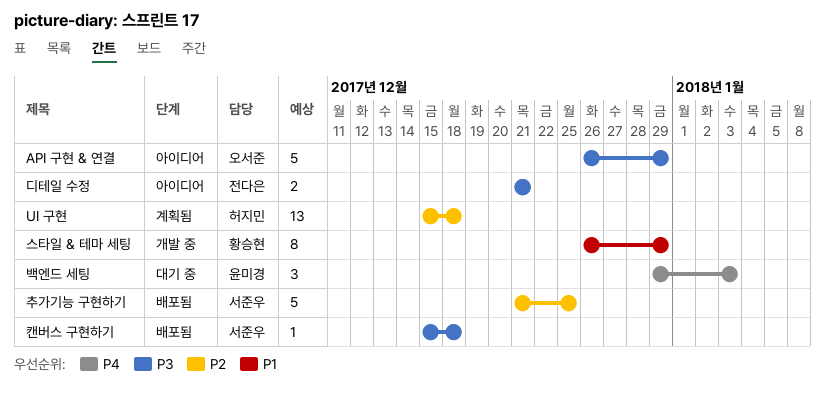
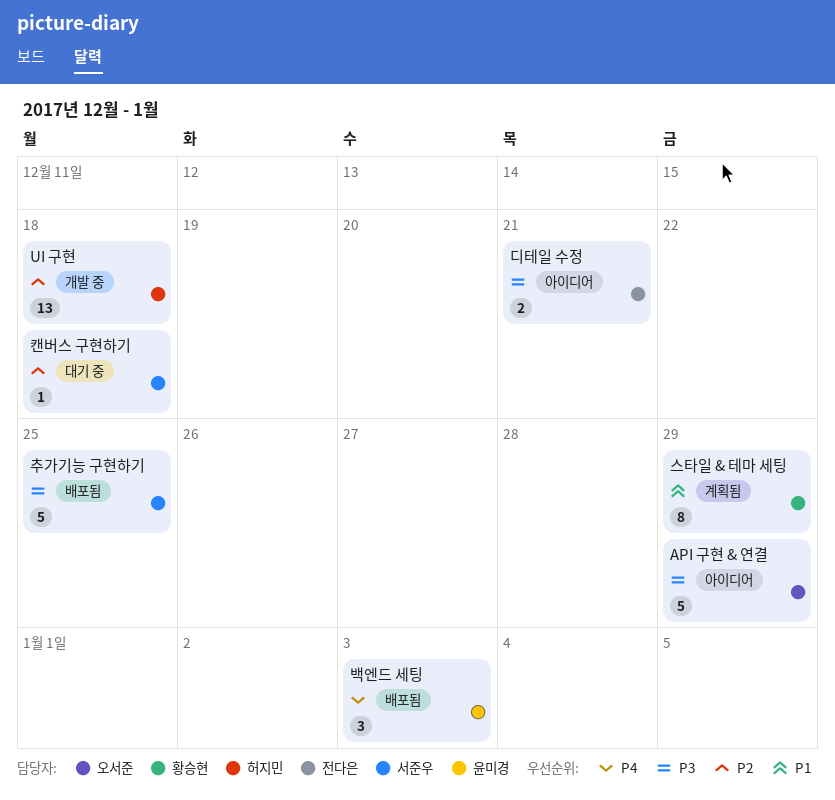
UI 구현, status: 계획됨 -> 개발 중
백엔드 세팅, status: 대기 중 -> 배포됨
스타일 & 테마 세팅, status: 개발 중 -> 계획됨
추가기능 구현하기, priority: P2 -> P3
캔버스 구현하기, status: 배포됨 -> 대기 중
캔버스 구현하기, priority: P3 -> P2

